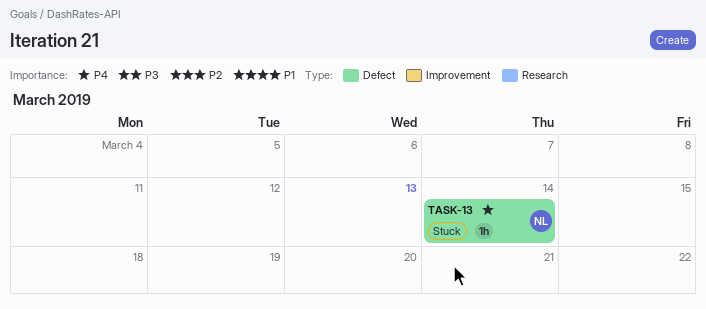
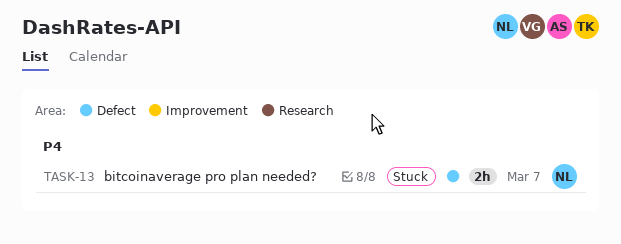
TASK-13, estimate: 1h -> 2h
TASK-13, due: Mar 14 -> Mar 7

